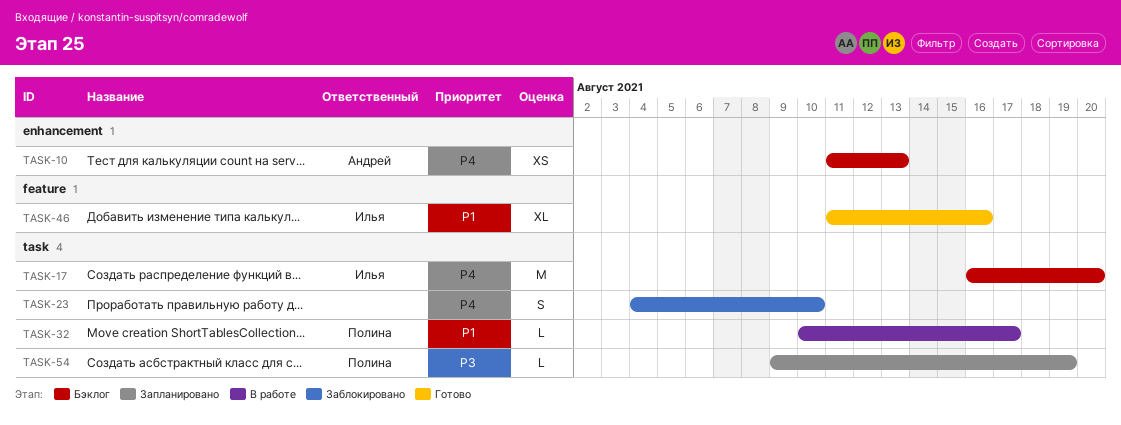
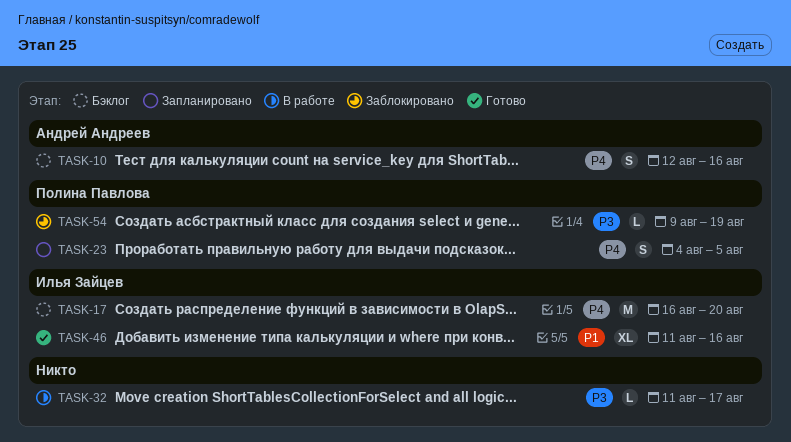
TASK-10, estimate: XS -> S
TASK-10, start: Aug 11 -> Aug 12
TASK-10, due: Aug 13 -> Aug 16
TASK-23, status: Заблокировано -> Запланировано
TASK-23, owner: none -> Полина Павлова
TASK-23, due: Aug 10 -> Aug 5
TASK-32, owner: Полина Павлова -> none
TASK-32, priority: P1 -> P3
TASK-32, start: Aug 10 -> Aug 11
TASK-54, status: Запланировано -> Заблокировано

